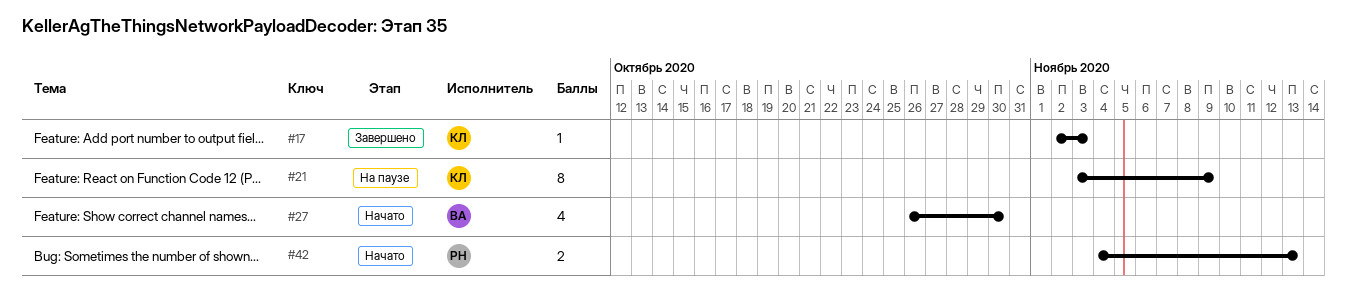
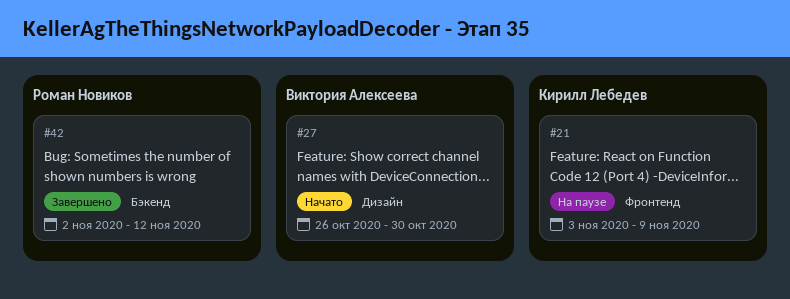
#17: present -> none
#42, status: Начато -> Завершено
#42, start: Nov 4 -> Nov 2
#42, due: Nov 13 -> Nov 12

